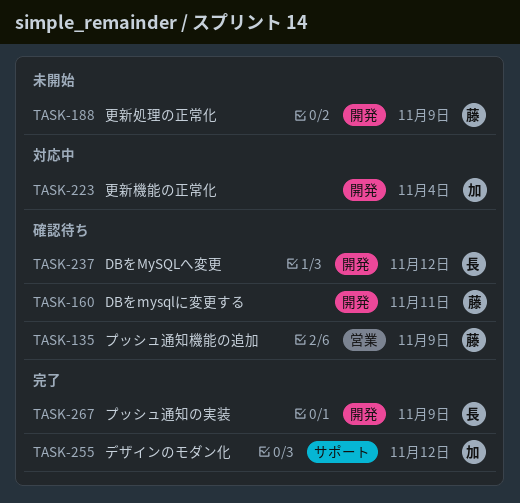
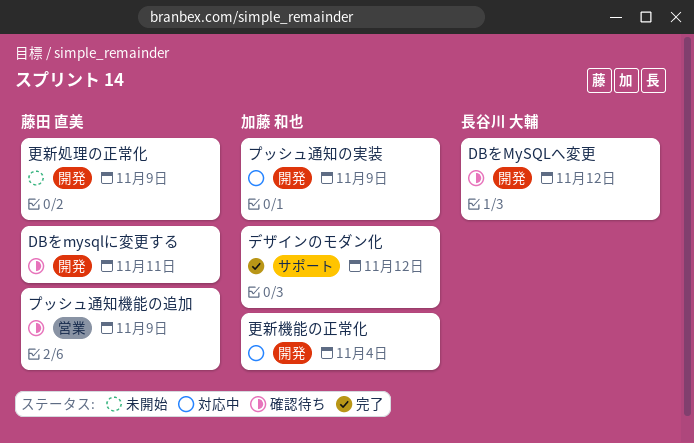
プッシュ通知の実装, status: 完了 -> 対応中
プッシュ通知の実装, owner: 長谷川 大輔 -> 加藤 和也

